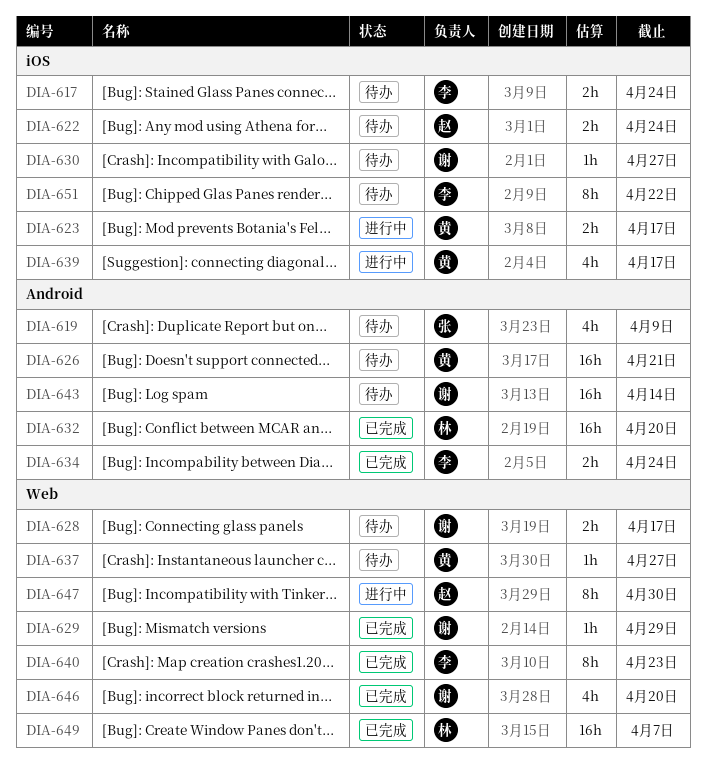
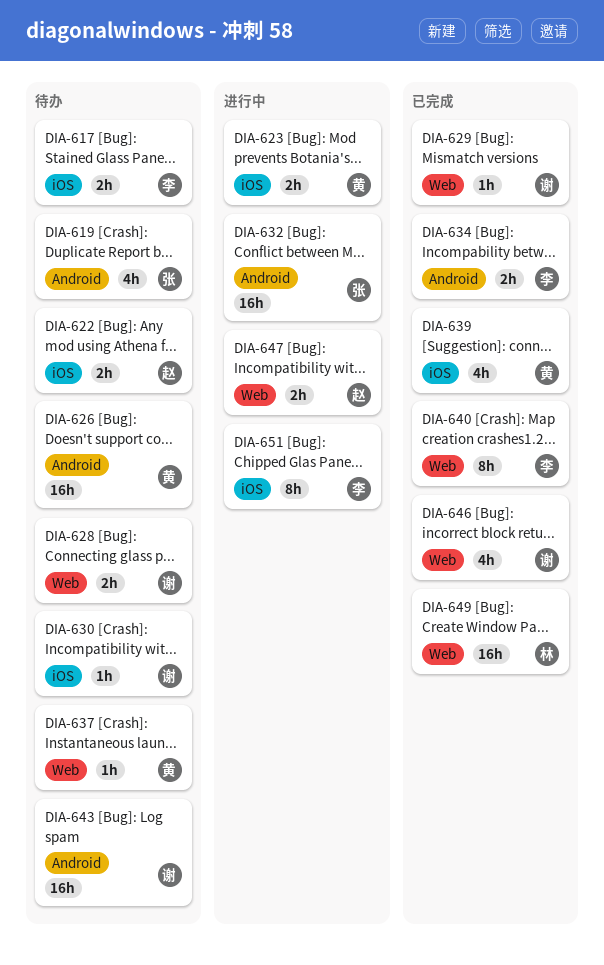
DIA-632, status: 已完成 -> 进行中
DIA-632, owner: 林 -> 张
DIA-639, status: 进行中 -> 已完成
DIA-647, estimate: 8h -> 2h
DIA-651, status: 待办 -> 进行中

